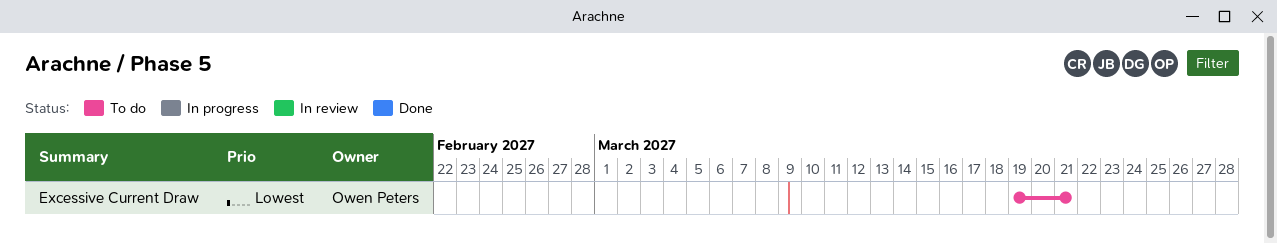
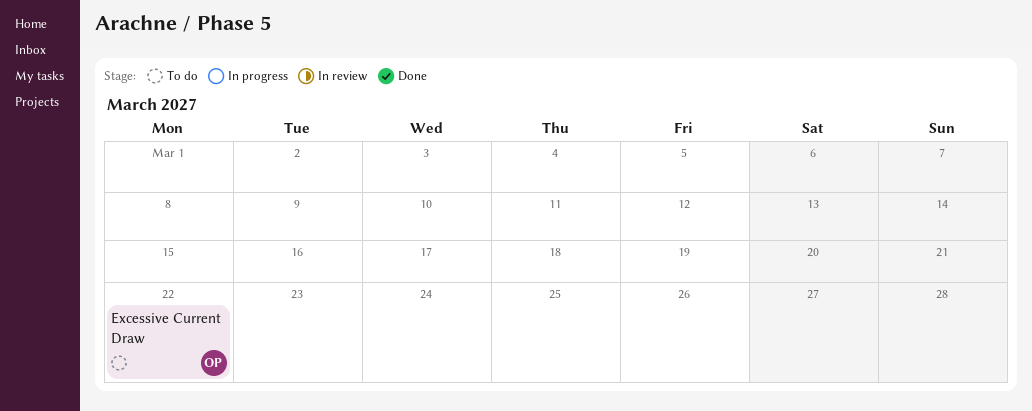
Excessive Current Draw, due: Mar 21 -> Mar 22

